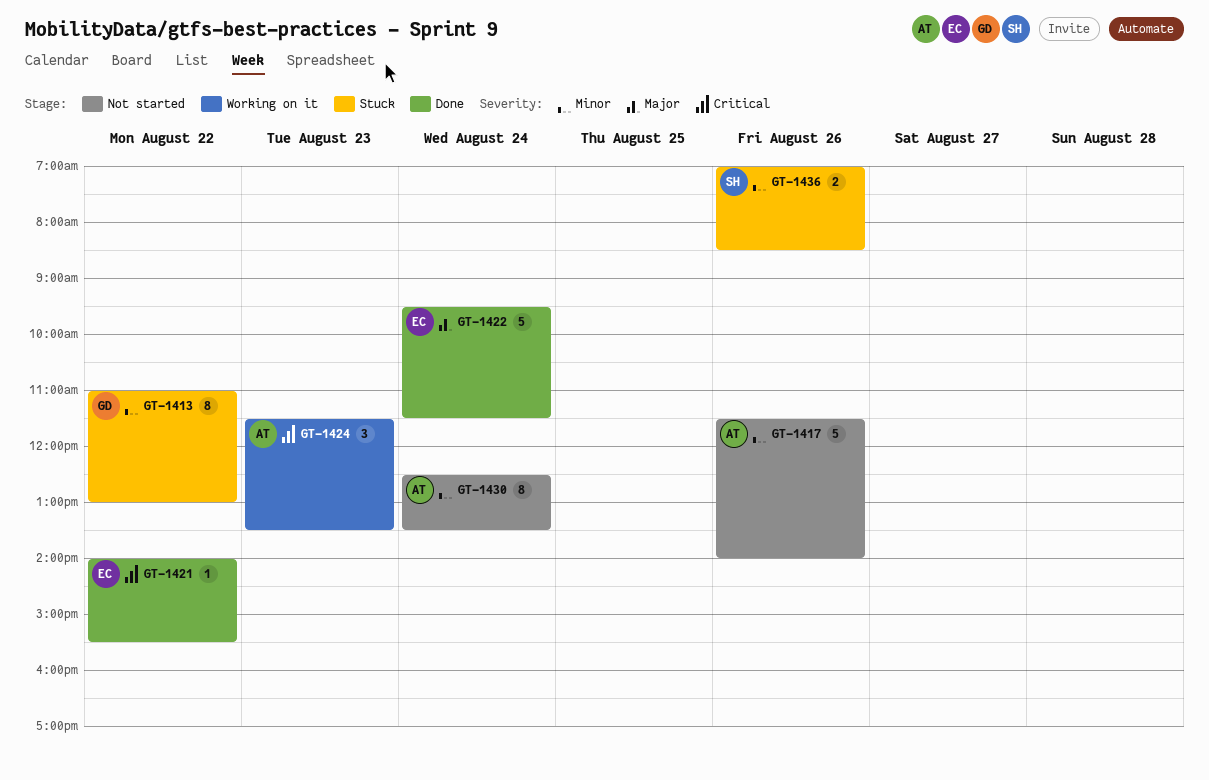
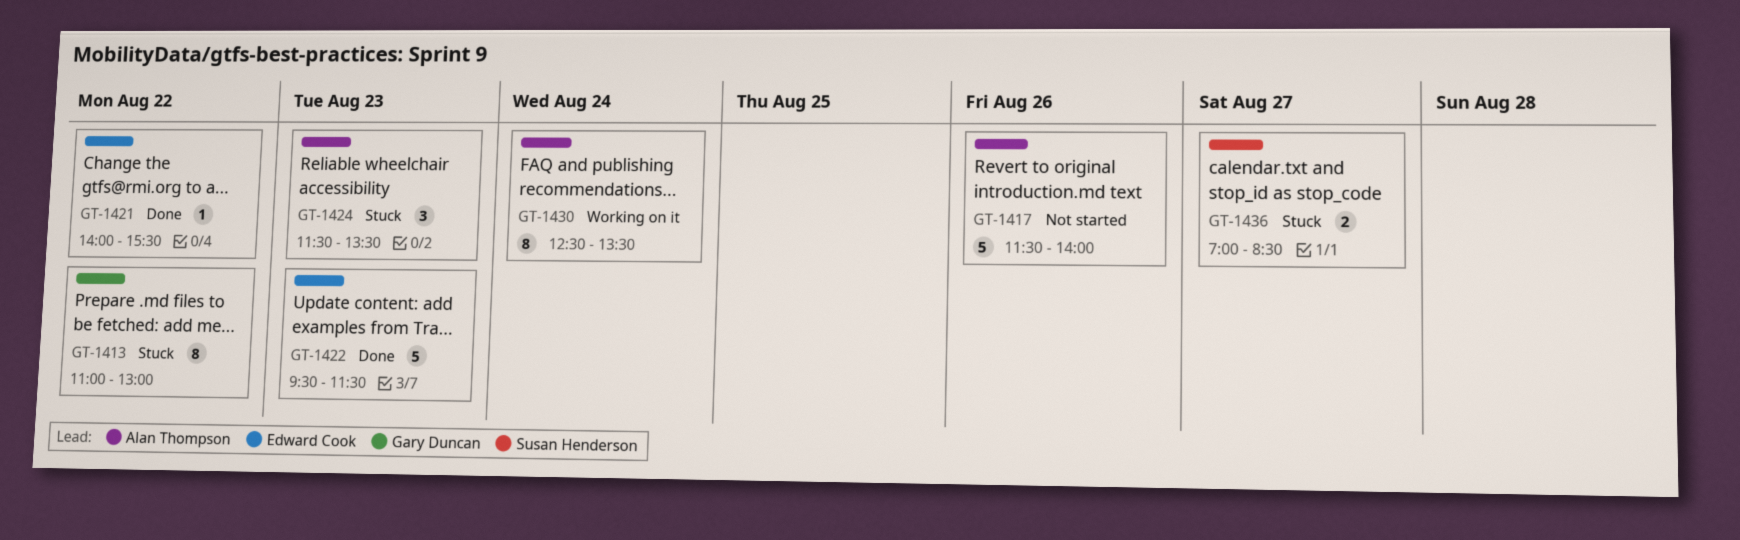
GT-1422, day: Aug 24 -> Aug 23
GT-1424, status: Working on it -> Stuck
GT-1430, status: Not started -> Working on it
GT-1436, day: Aug 26 -> Aug 27

